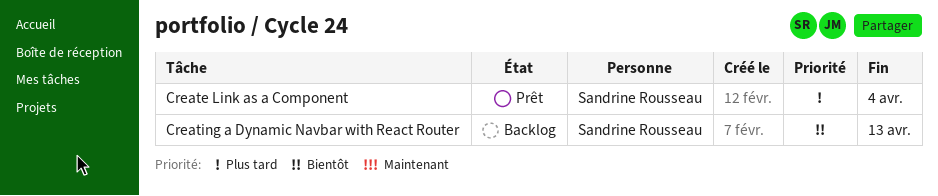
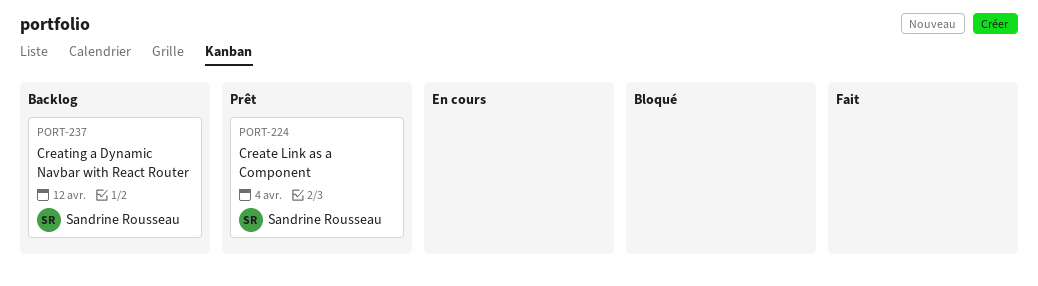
Creating a Dynamic Navbar with React Router, due: Apr 13 -> Apr 12

